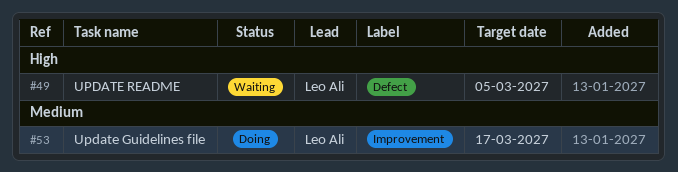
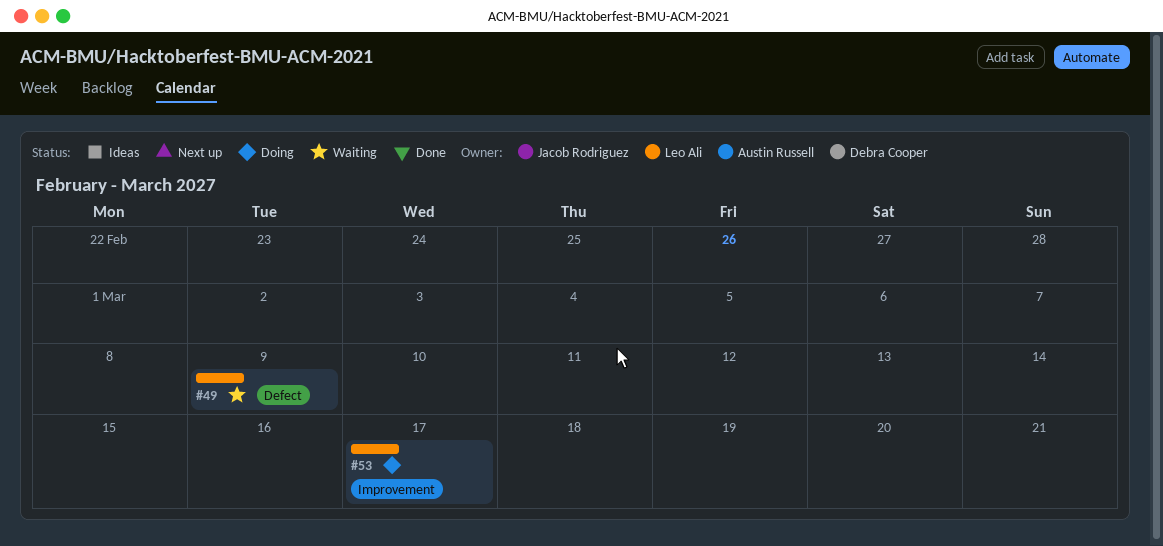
#49, due: Mar 5 -> Mar 9

